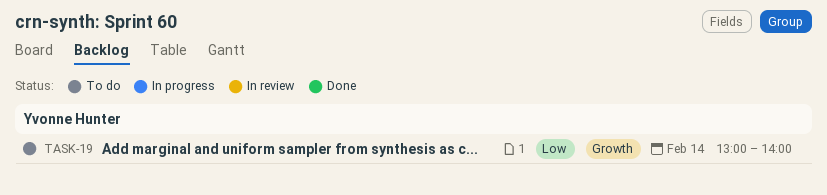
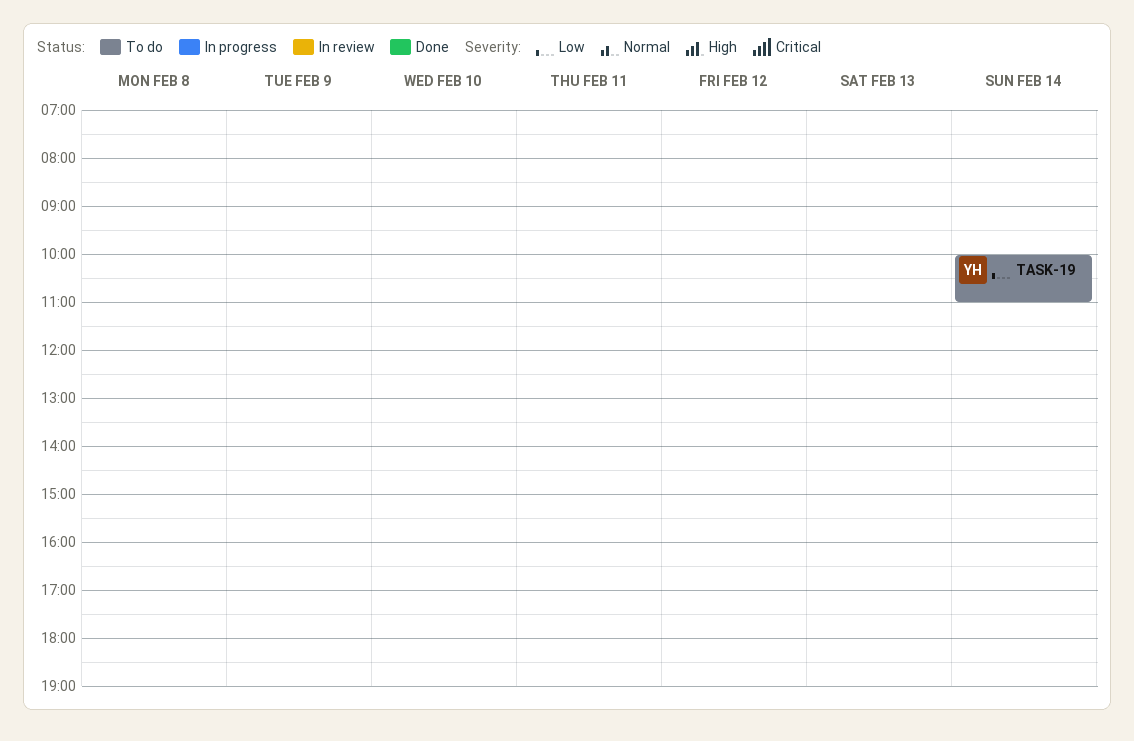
TASK-19, begins: 13:00 -> 10:00
TASK-19, ends: 14:00 -> 11:00

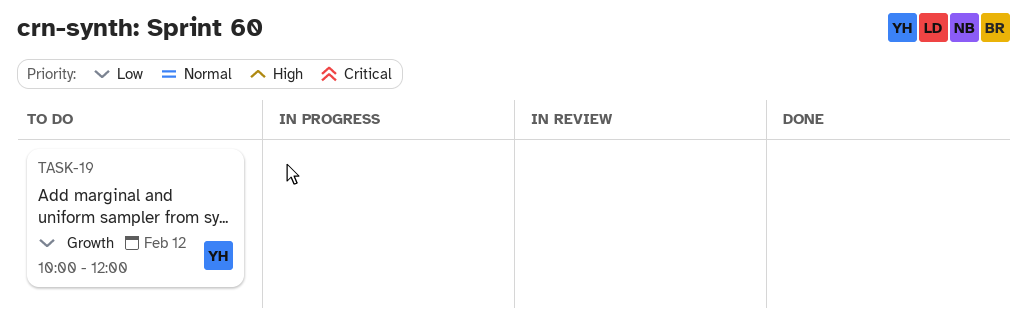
TASK-19, day: Feb 14 -> Feb 12
TASK-19, ends: 11:00 -> 12:00

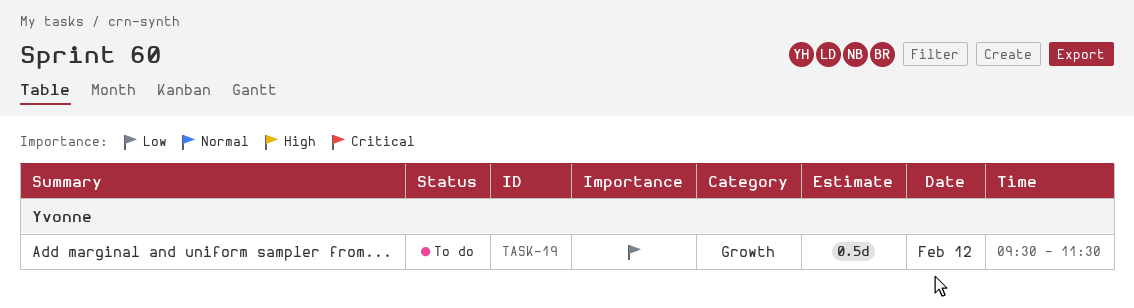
TASK-19, begins: 10:00 -> 09:30
TASK-19, ends: 12:00 -> 11:30

